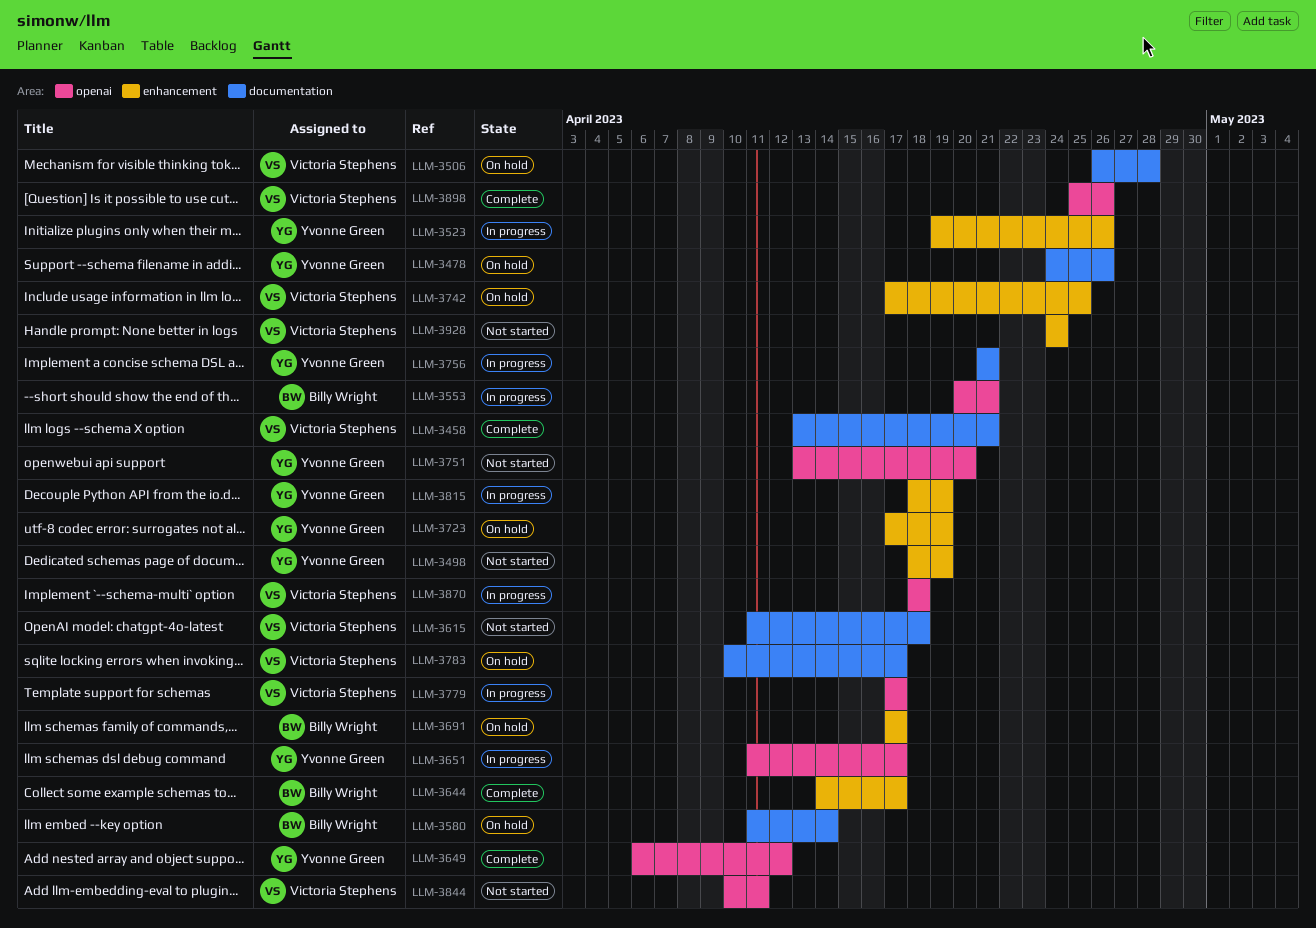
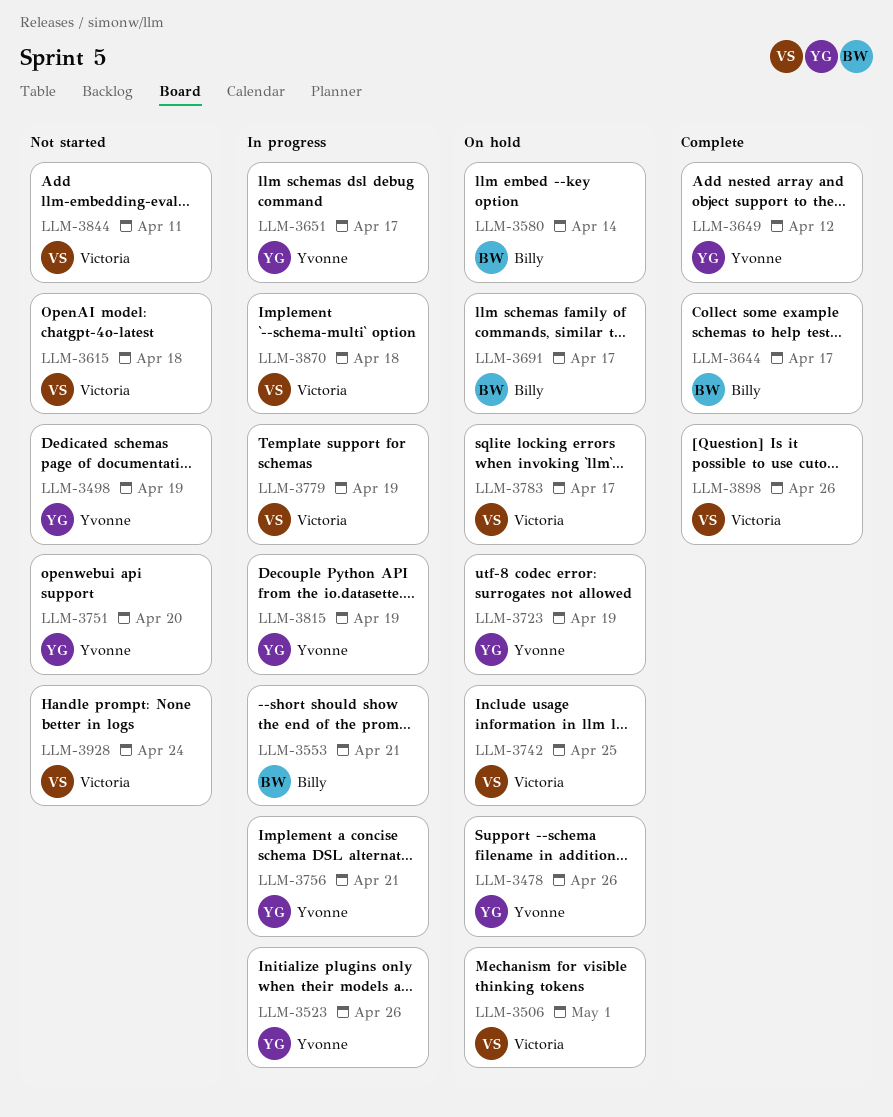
LLM-3458: present -> none
LLM-3506, due: Apr 28 -> May 1
LLM-3779, due: Apr 17 -> Apr 19

